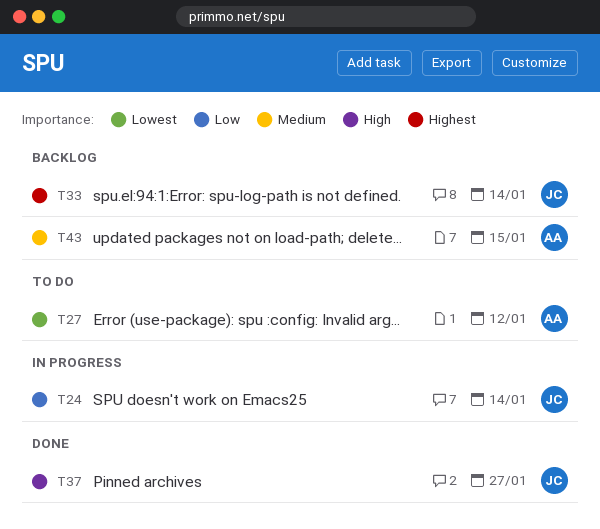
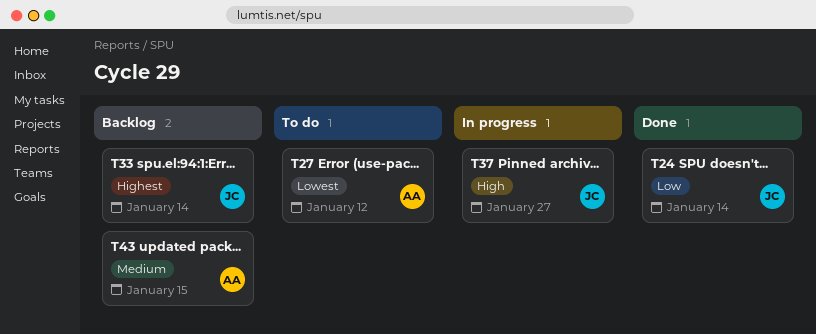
T24, status: In progress -> Done
T37, status: Done -> In progress

